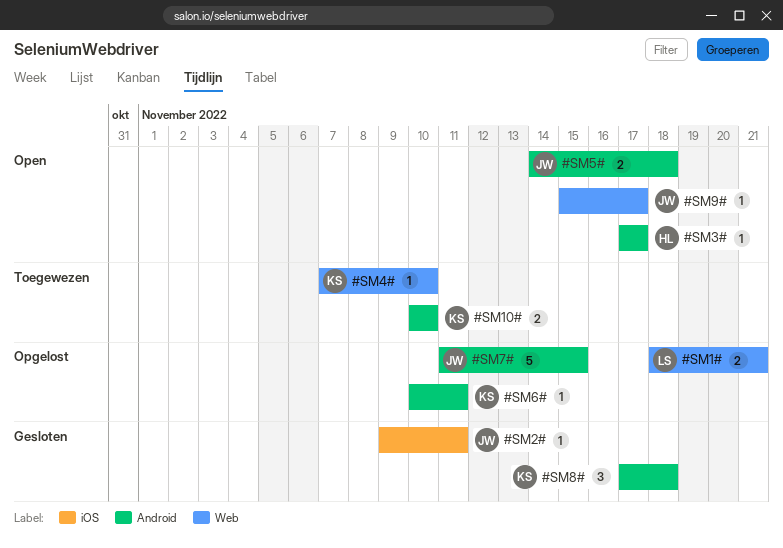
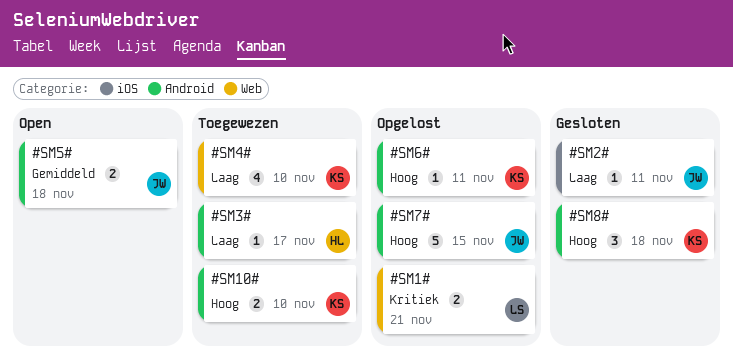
#SM3#, status: Open -> Toegewezen
#SM4#, estimate: 1 -> 4
#SM9#: present -> none

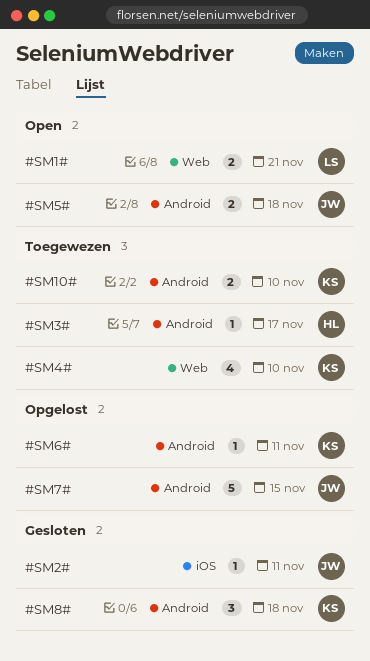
#SM1#, status: Opgelost -> Open

